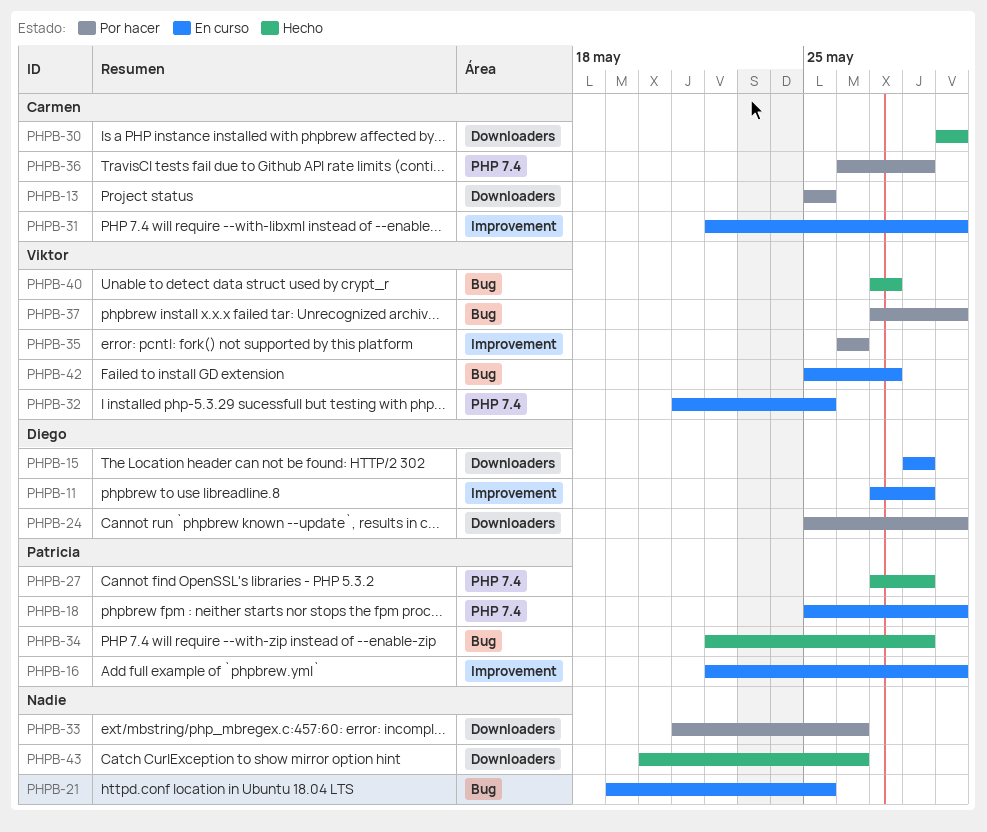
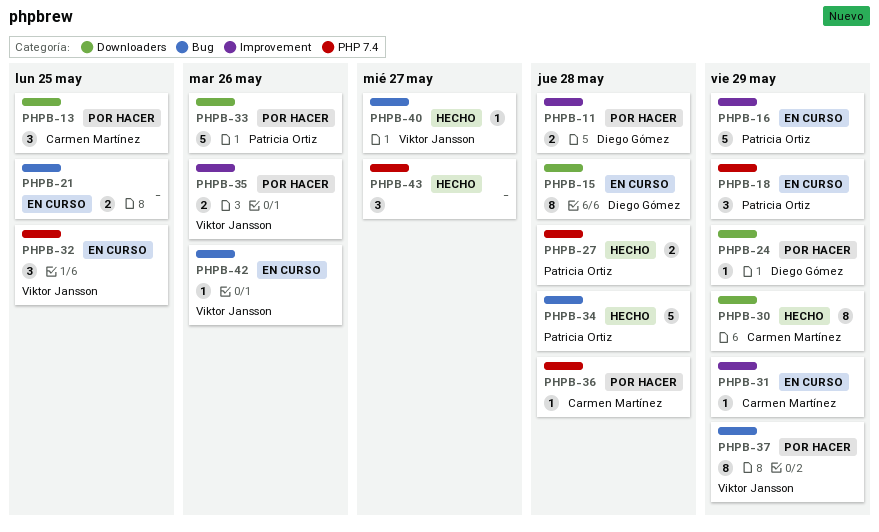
PHPB-11, status: En curso -> Por hacer
PHPB-33, owner: none -> Patricia Ortiz
PHPB-42, due: May 27 -> May 26
PHPB-43, label: Downloaders -> PHP 7.4
PHPB-43, due: May 26 -> May 27

